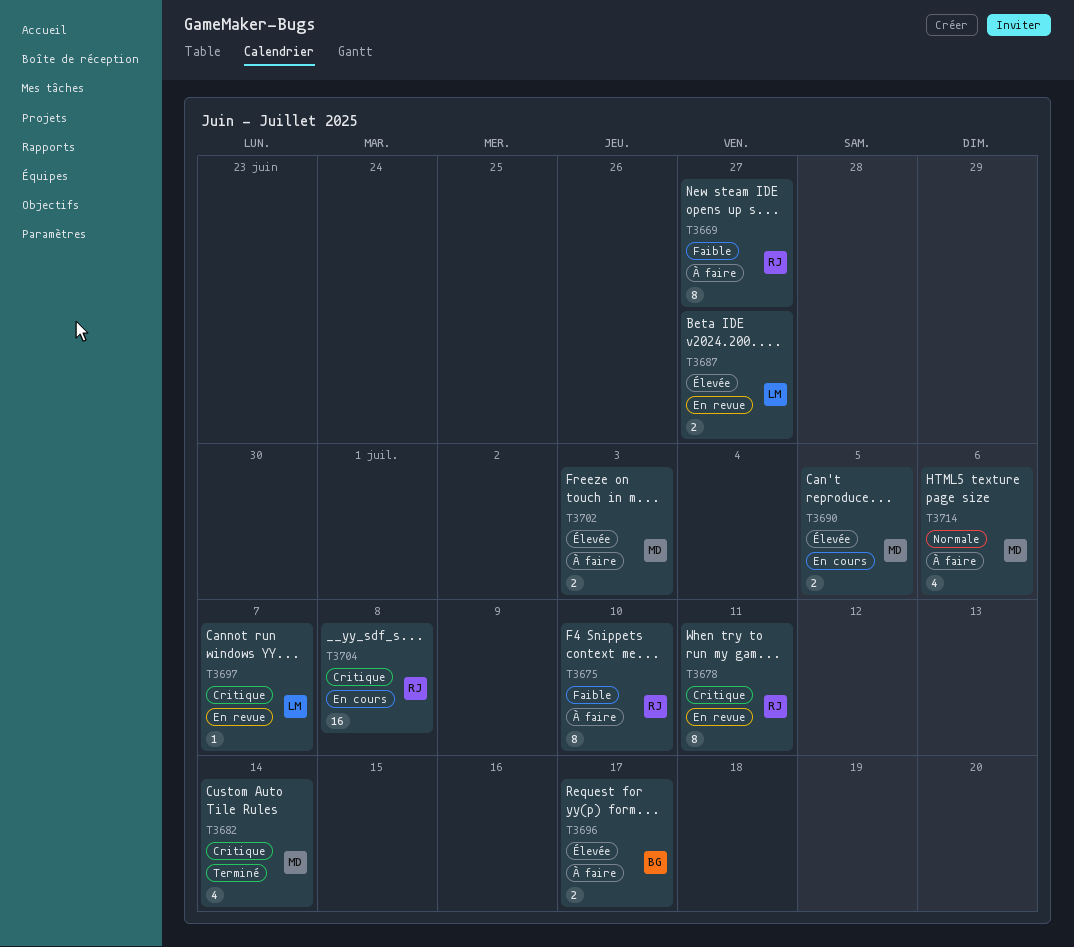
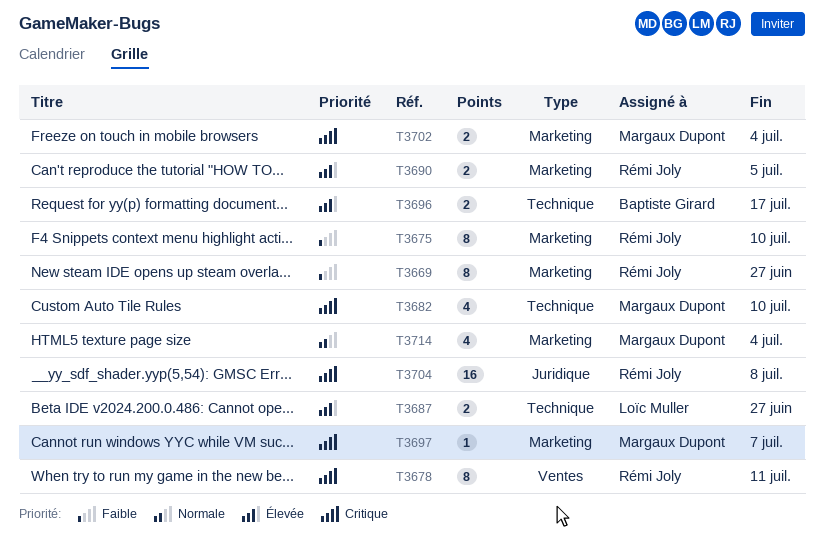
T3682, due: Jul 14 -> Jul 10
T3690, owner: Margaux Dupont -> Rémi Joly
T3697, owner: Loïc Muller -> Margaux Dupont
T3702, priority: Élevée -> Critique
T3702, due: Jul 3 -> Jul 4
T3714, due: Jul 6 -> Jul 4

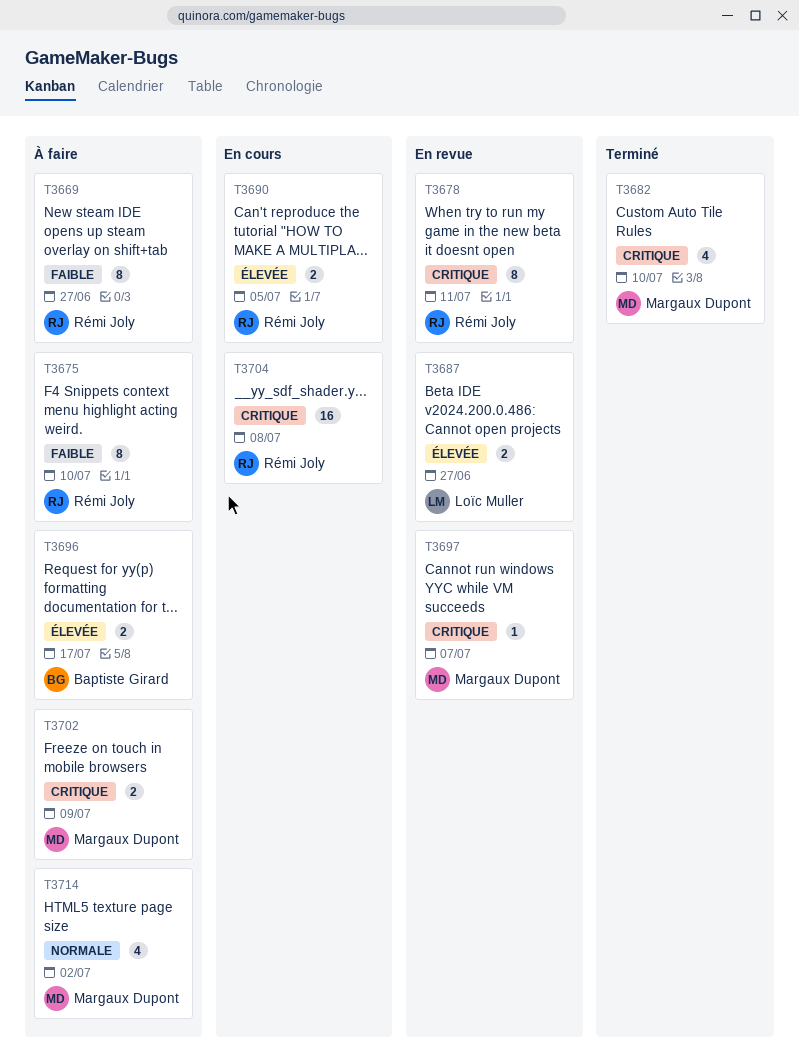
T3702, due: Jul 4 -> Jul 9
T3714, due: Jul 4 -> Jul 2

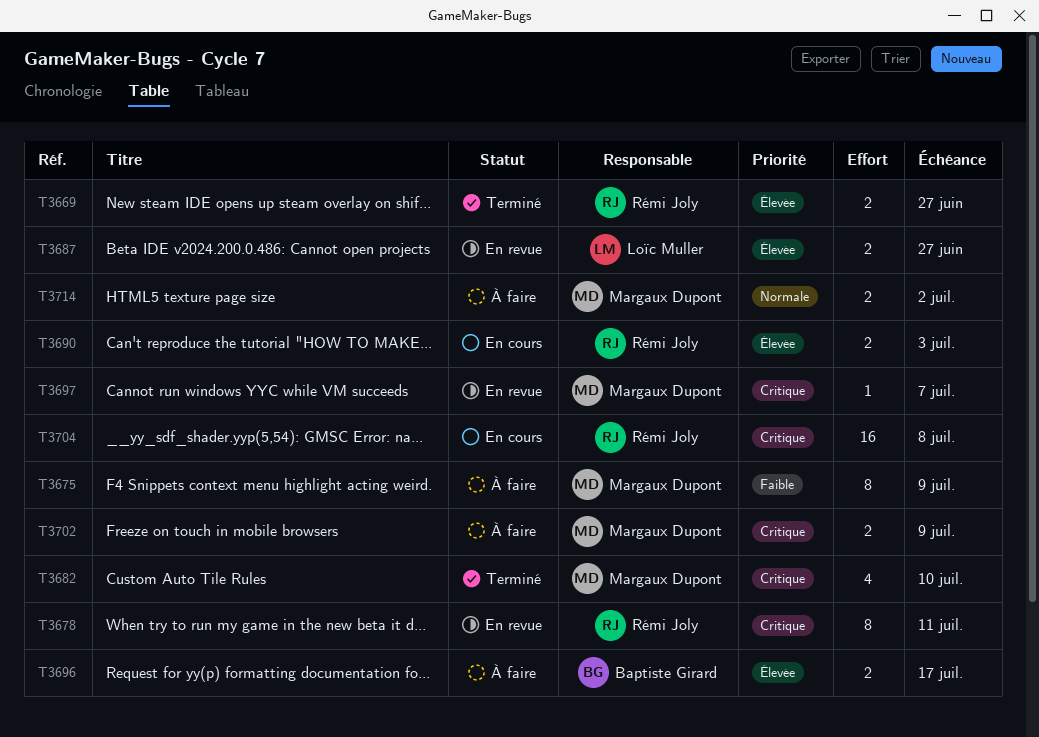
T3669, status: À faire -> Terminé
T3669, priority: Faible -> Élevée
T3669, estimate: 8 -> 2
T3675, owner: Rémi Joly -> Margaux Dupont
T3675, due: Jul 10 -> Jul 9
T3690, due: Jul 5 -> Jul 3
T3714, estimate: 4 -> 2

